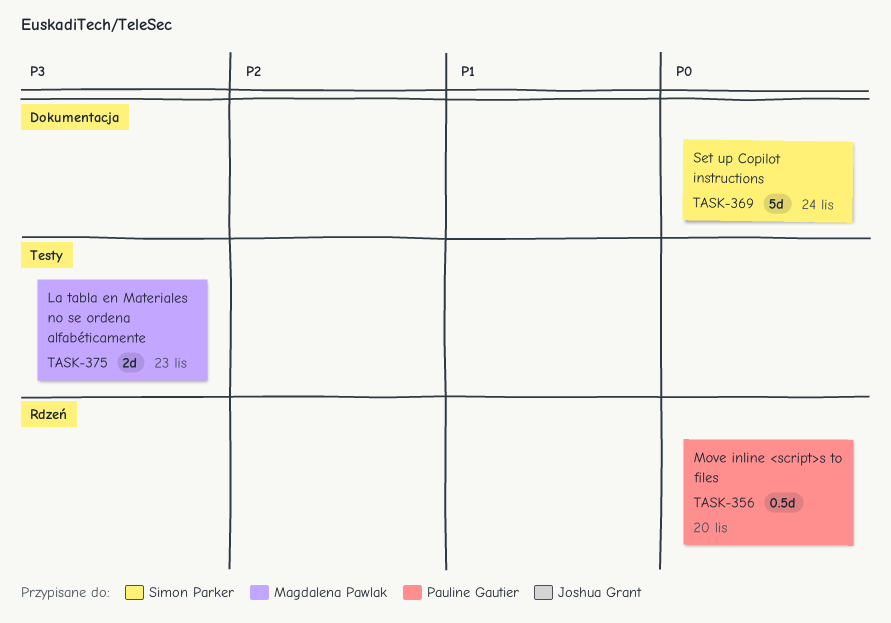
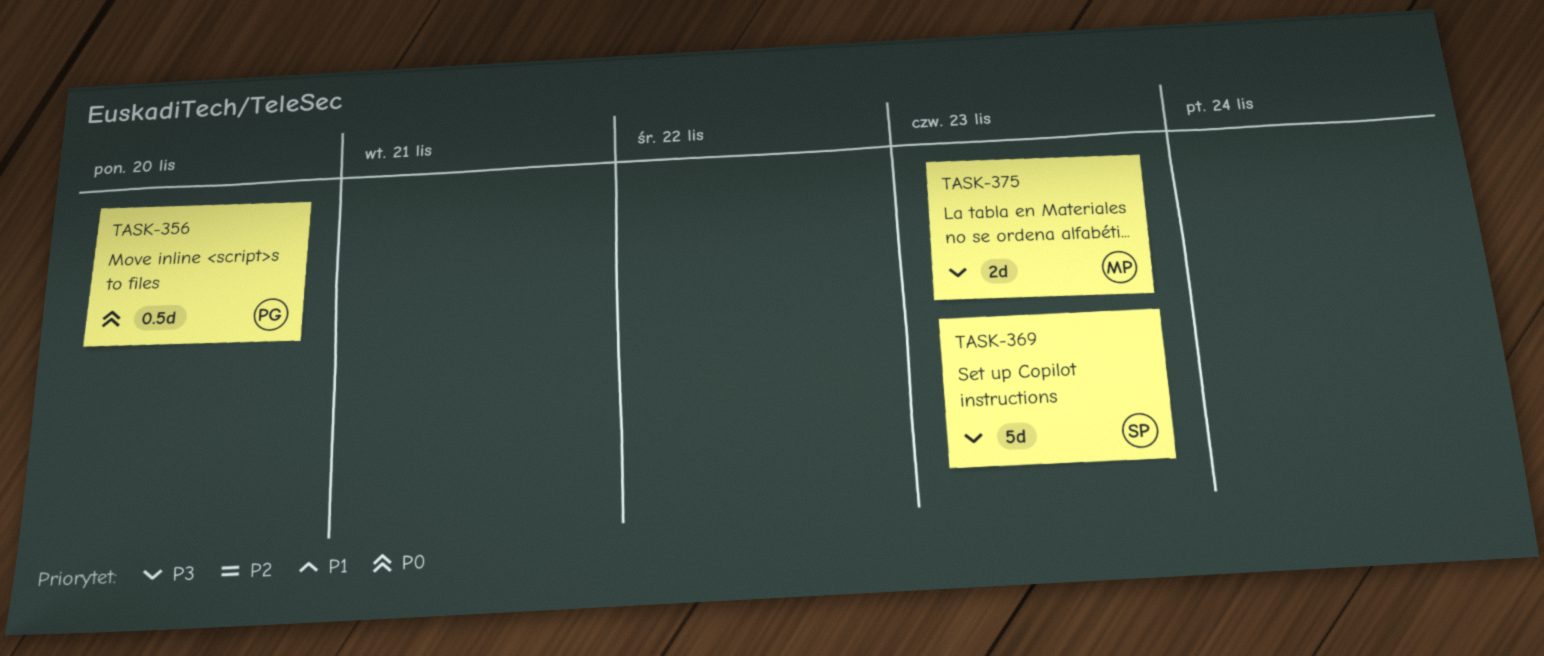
TASK-369, priority: P0 -> P3
TASK-369, due: Nov 24 -> Nov 23

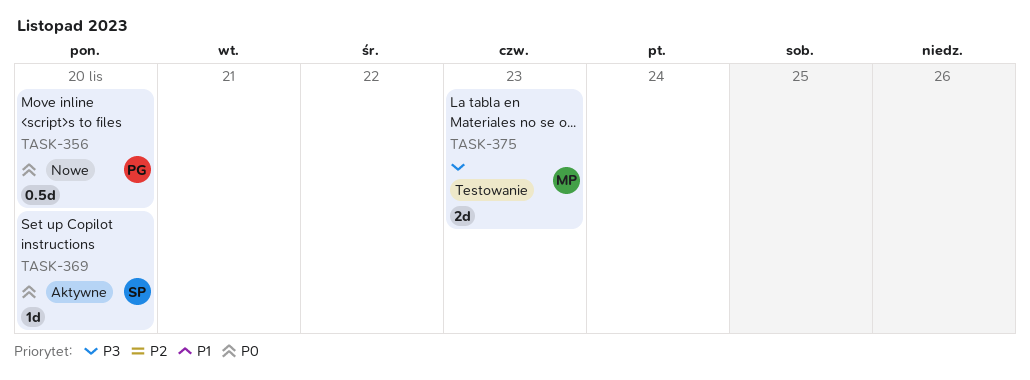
TASK-369, priority: P3 -> P0
TASK-369, estimate: 5d -> 1d
TASK-369, due: Nov 23 -> Nov 20

